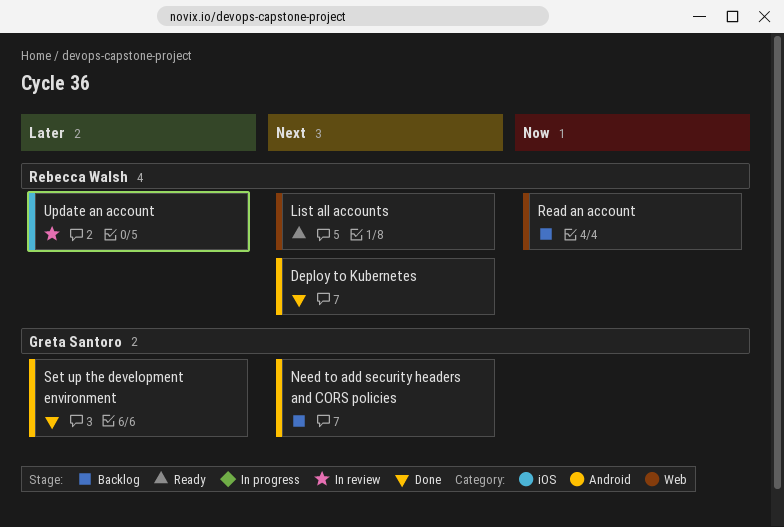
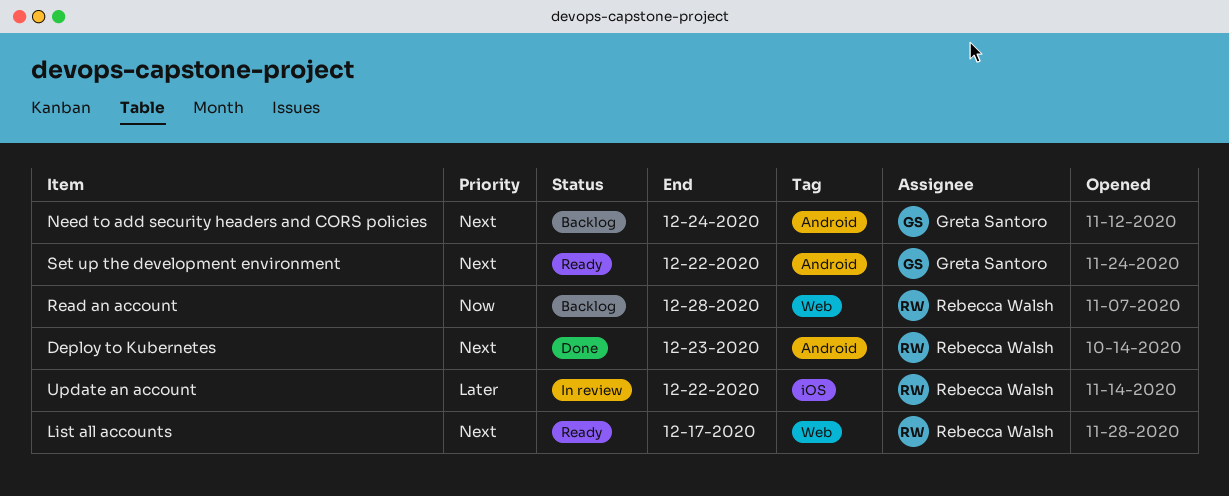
Set up the development environment, status: Done -> Ready
Set up the development environment, priority: Later -> Next

